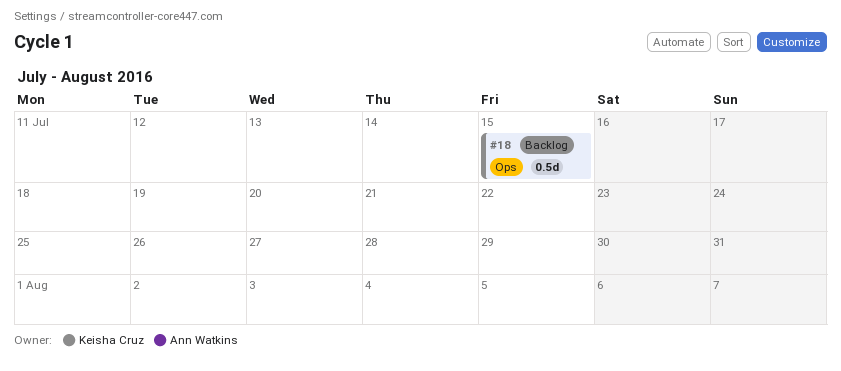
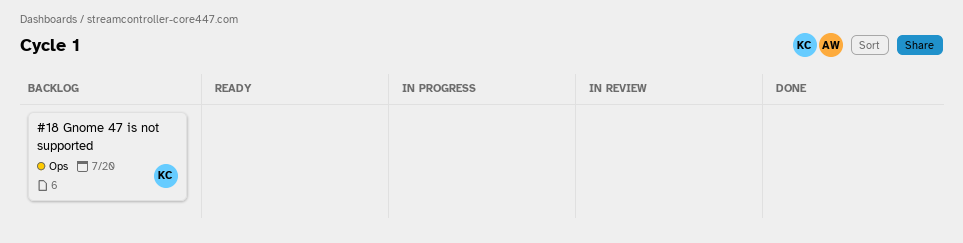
#18, due: Jul 15 -> Jul 20

